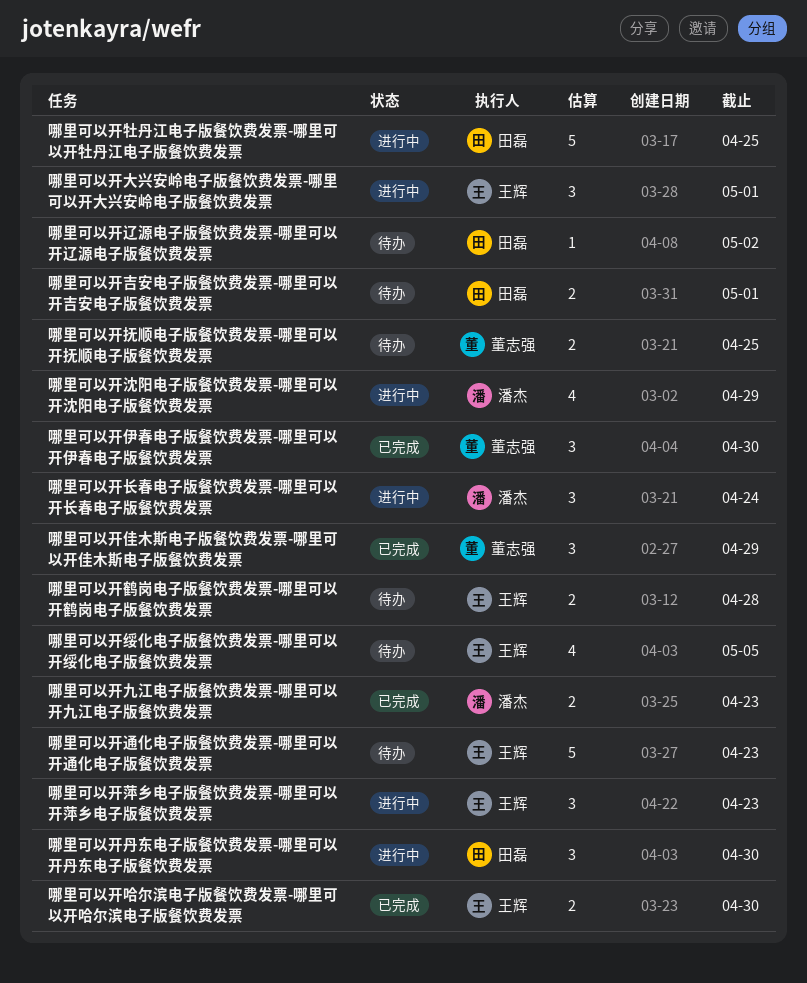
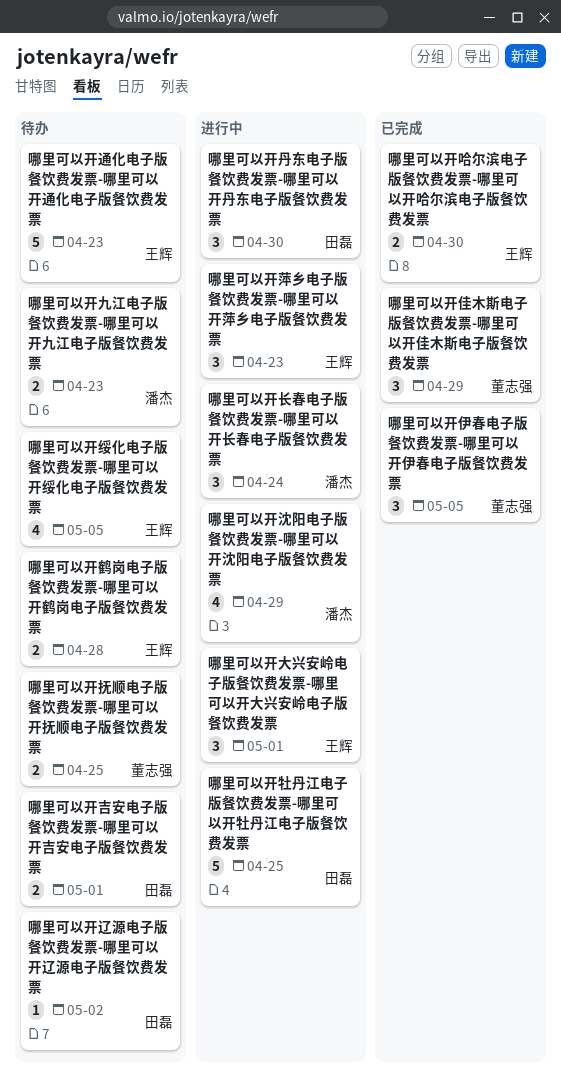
哪里可以开九江电子版餐饮费发票-哪里可以开九江电子版餐饮费发票, status: 已完成 -> 待办
哪里可以开伊春电子版餐饮费发票-哪里可以开伊春电子版餐饮费发票, due: Apr 30 -> May 5

